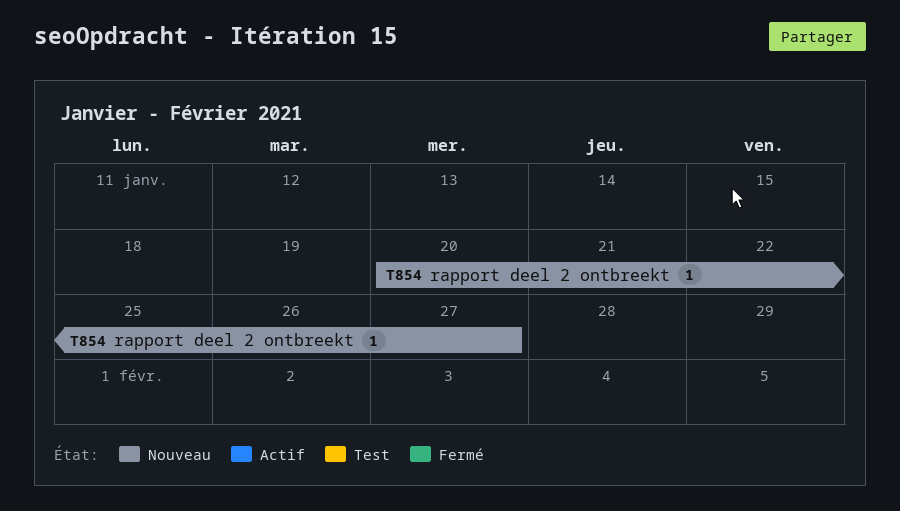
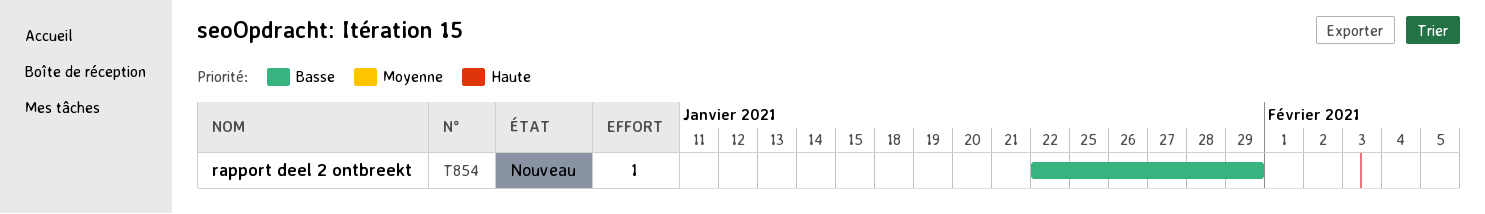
T854, start: Jan 20 -> Jan 22
T854, due: Jan 27 -> Jan 29

